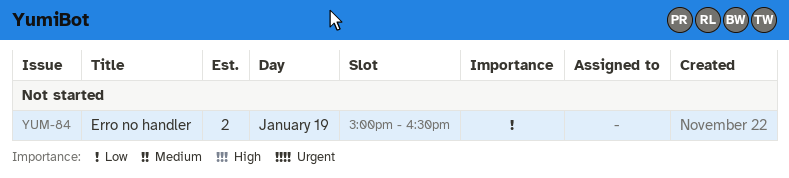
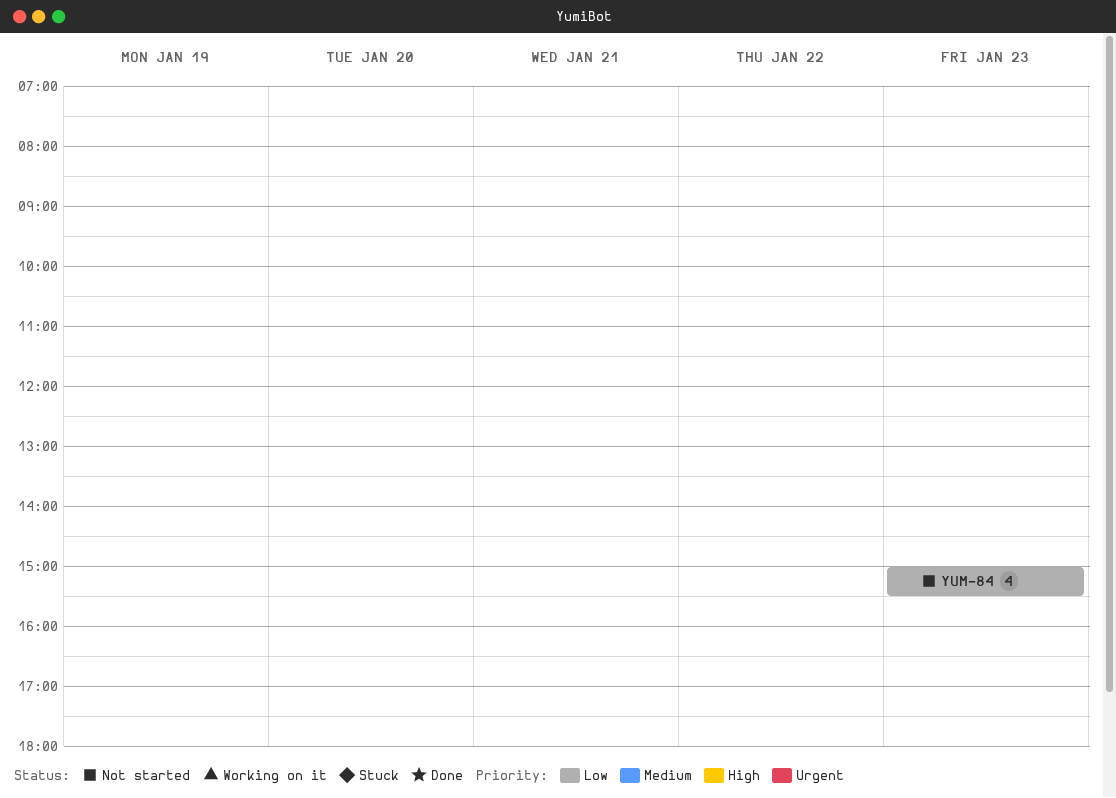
YUM-84, estimate: 2 -> 4
YUM-84, day: Jan 19 -> Jan 23
YUM-84, ends: 16:30 -> 15:30

